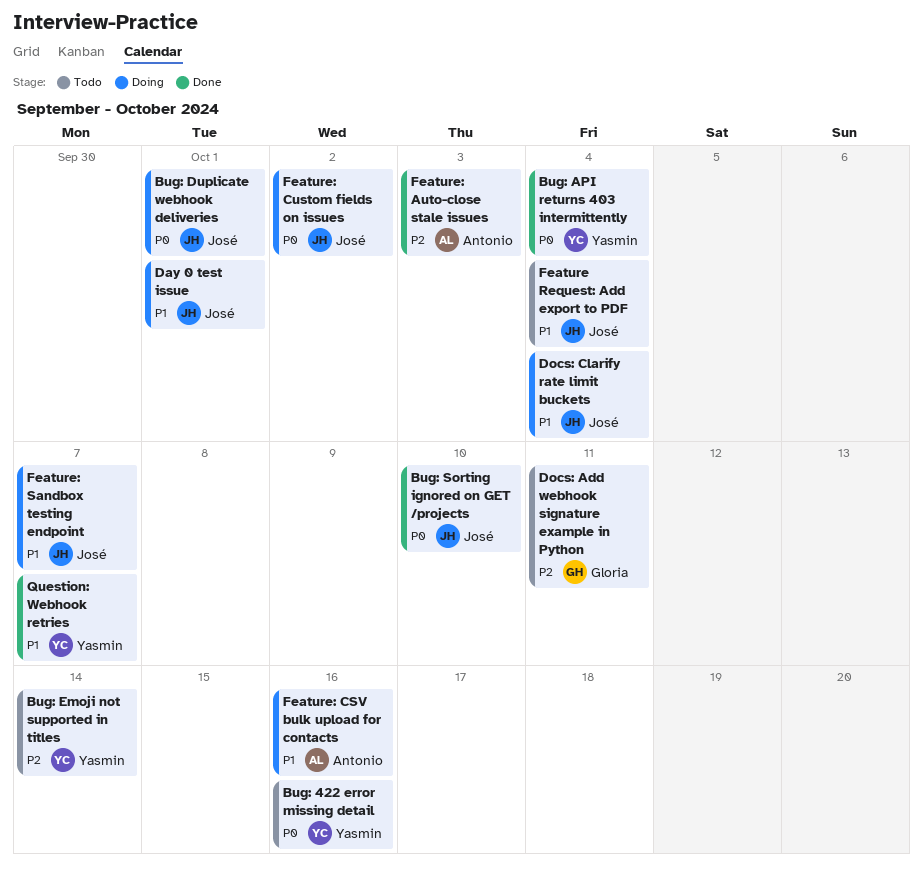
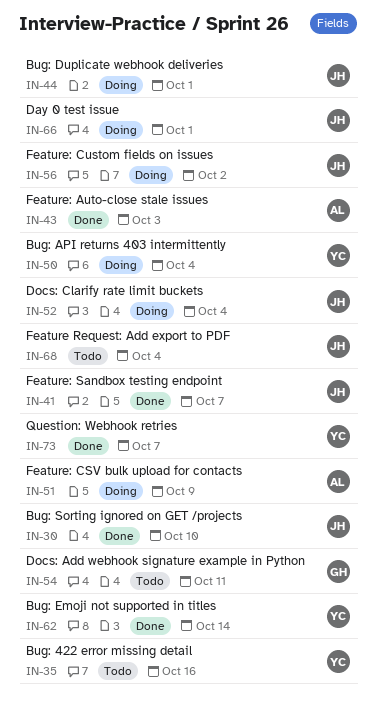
Bug: API returns 403 intermittently, status: Done -> Doing
Bug: Emoji not supported in titles, status: Todo -> Done
Feature: CSV bulk upload for contacts, due: Oct 16 -> Oct 9
Feature: Sandbox testing endpoint, status: Doing -> Done

